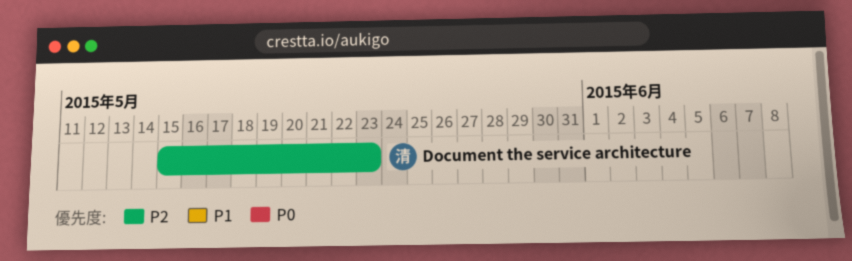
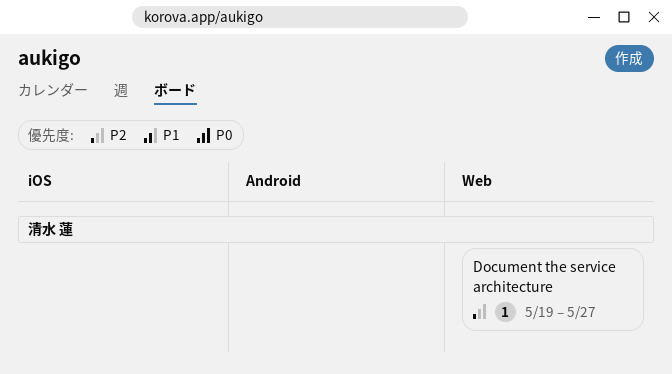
Document the service architecture, start: May 15 -> May 19
Document the service architecture, due: May 23 -> May 27

